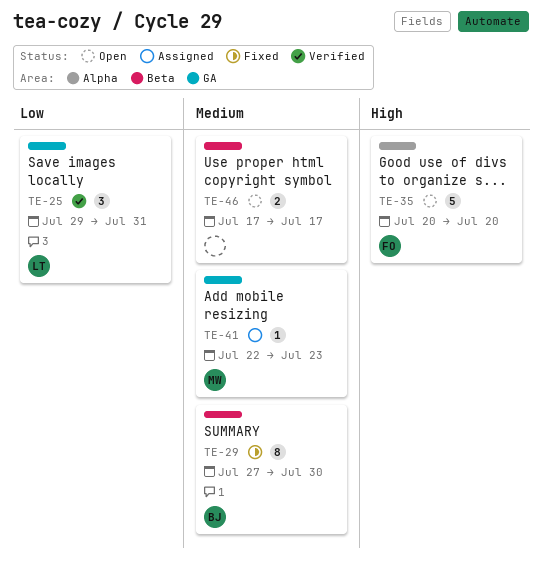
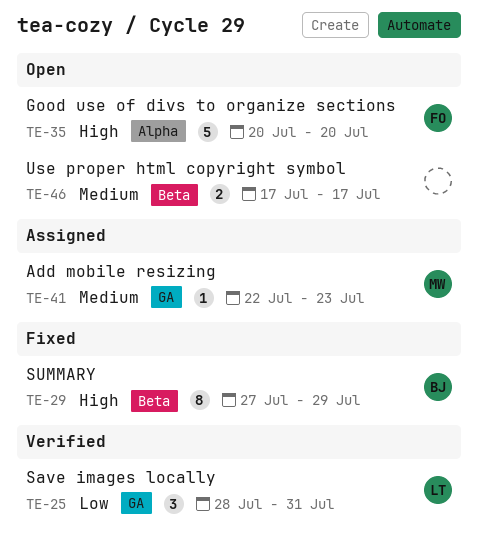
TE-25, start: Jul 29 -> Jul 28
TE-29, priority: Medium -> High
TE-29, due: Jul 30 -> Jul 29

